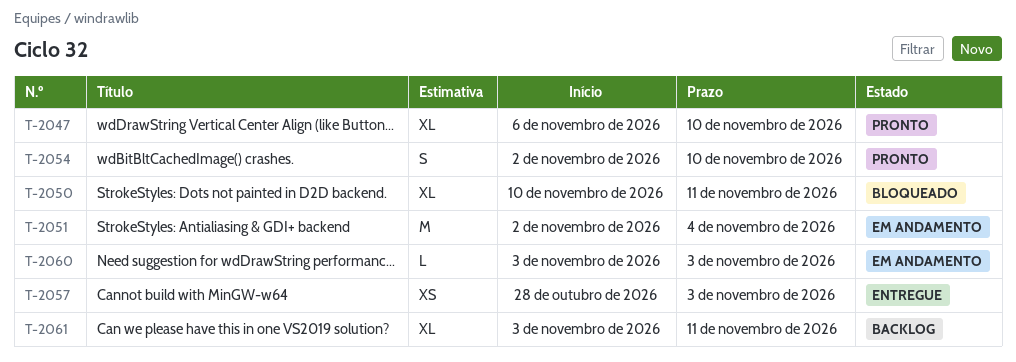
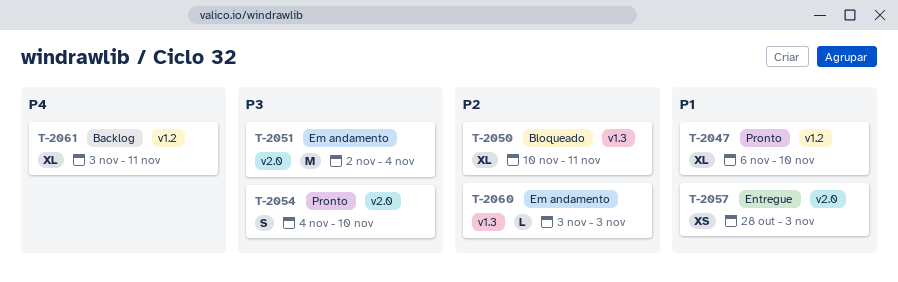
T-2054, start: Nov 2 -> Nov 4

